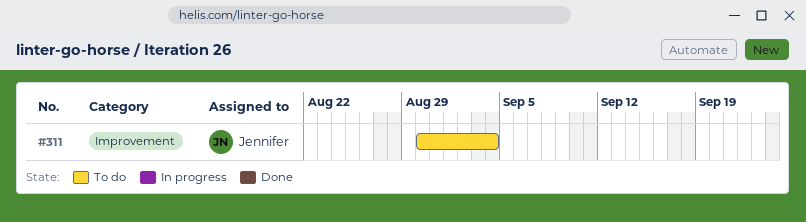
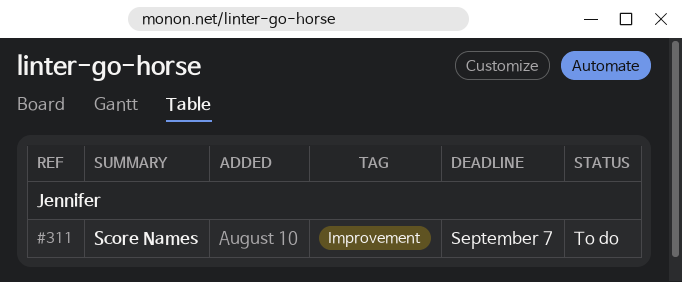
#311, due: Sep 4 -> Sep 7

